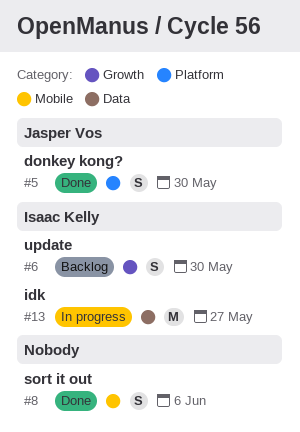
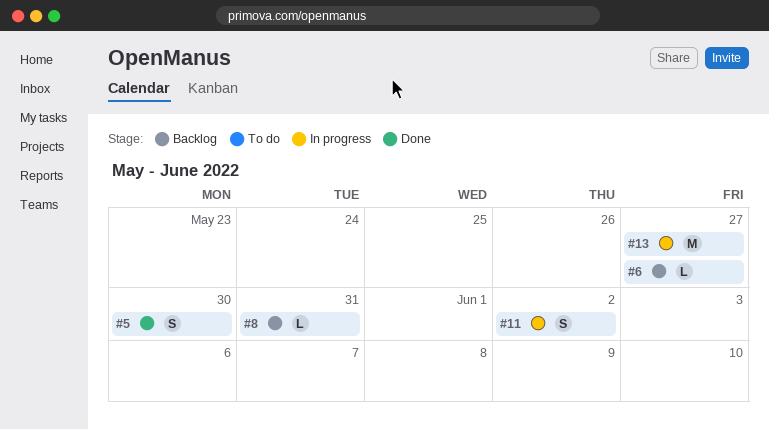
#6, estimate: S -> L
#6, due: May 30 -> May 27
#8, status: Done -> Backlog
#8, estimate: S -> L
#8, due: Jun 6 -> May 31
#11: none -> present

